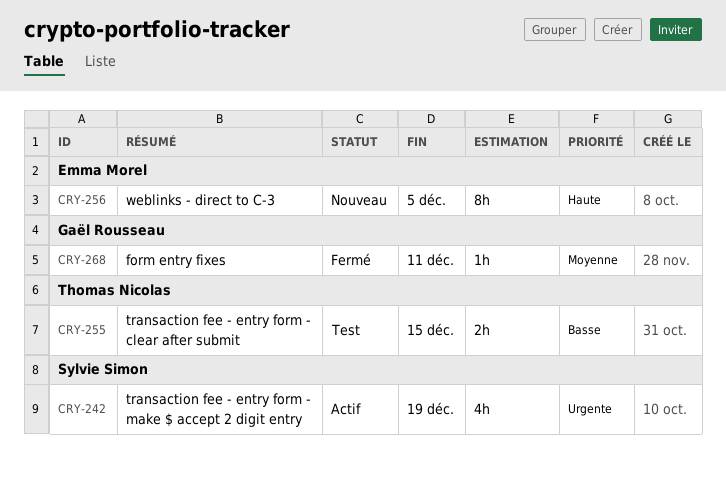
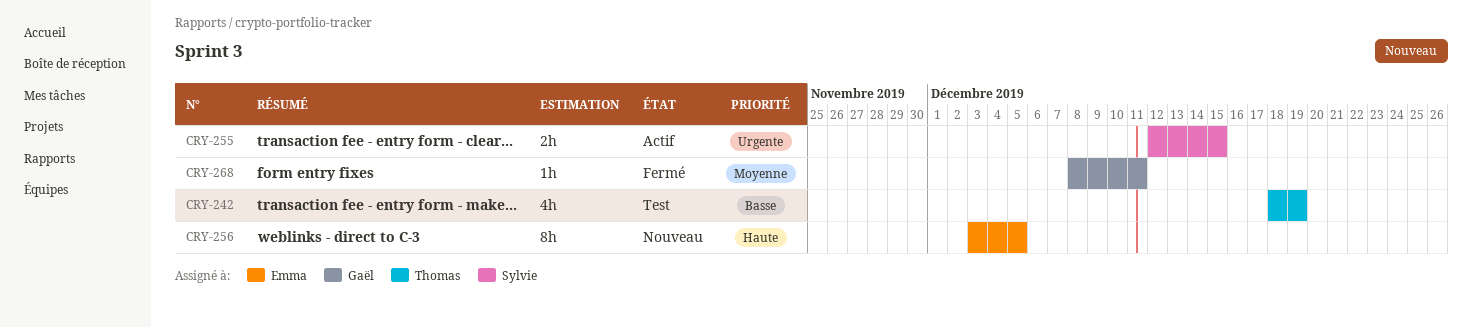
CRY-242, status: Actif -> Test
CRY-242, owner: Sylvie Simon -> Thomas Nicolas
CRY-242, priority: Urgente -> Basse
CRY-255, status: Test -> Actif
CRY-255, owner: Thomas Nicolas -> Sylvie Simon
CRY-255, priority: Basse -> Urgente

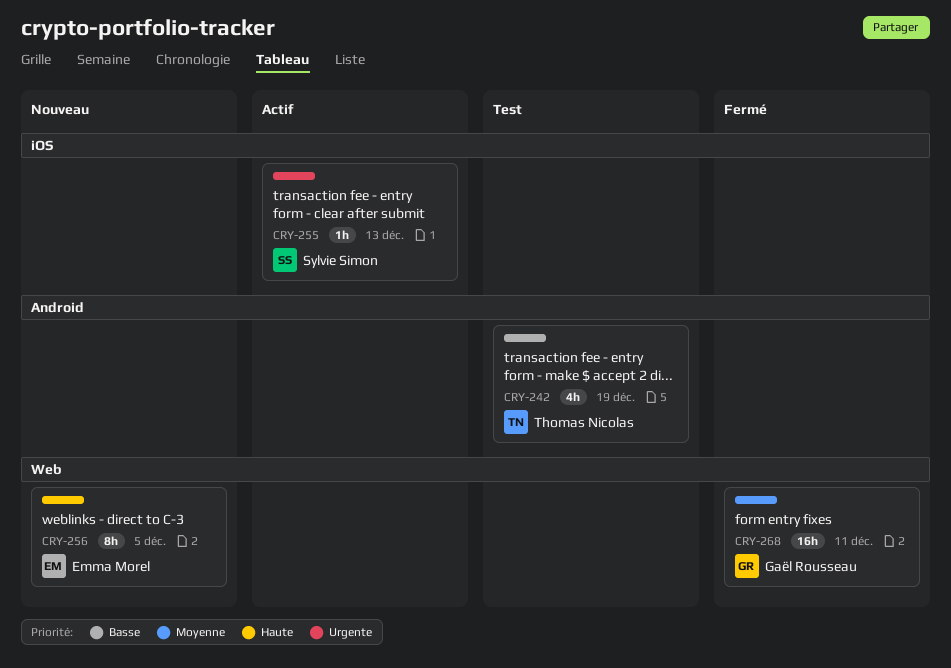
CRY-255, estimate: 2h -> 1h
CRY-255, due: Dec 15 -> Dec 13
CRY-268, estimate: 1h -> 16h

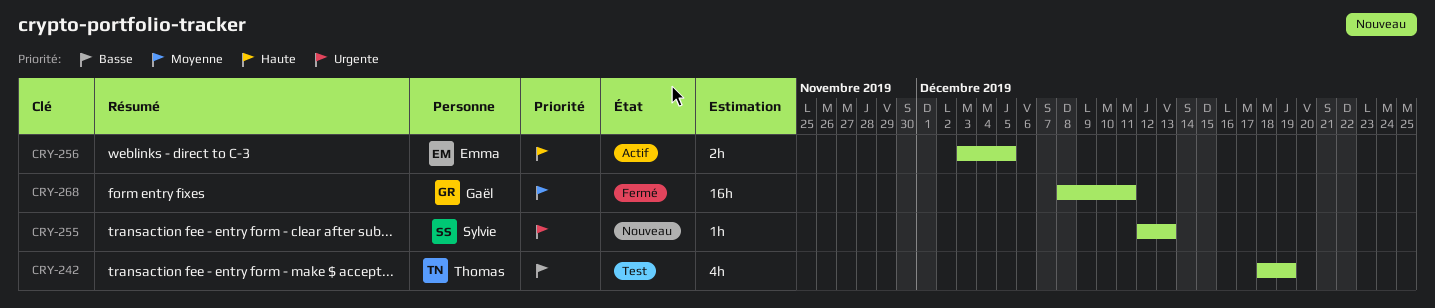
CRY-255, status: Actif -> Nouveau
CRY-256, status: Nouveau -> Actif
CRY-256, estimate: 8h -> 2h

